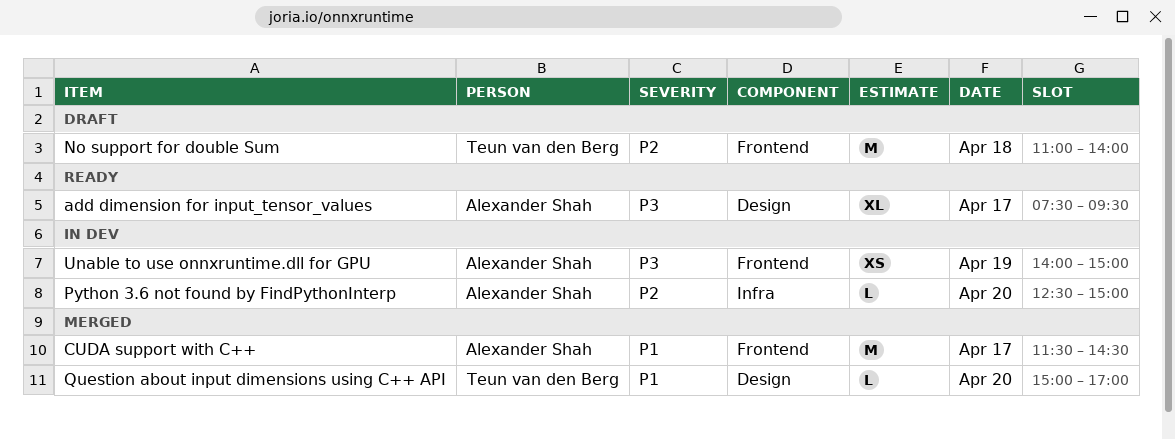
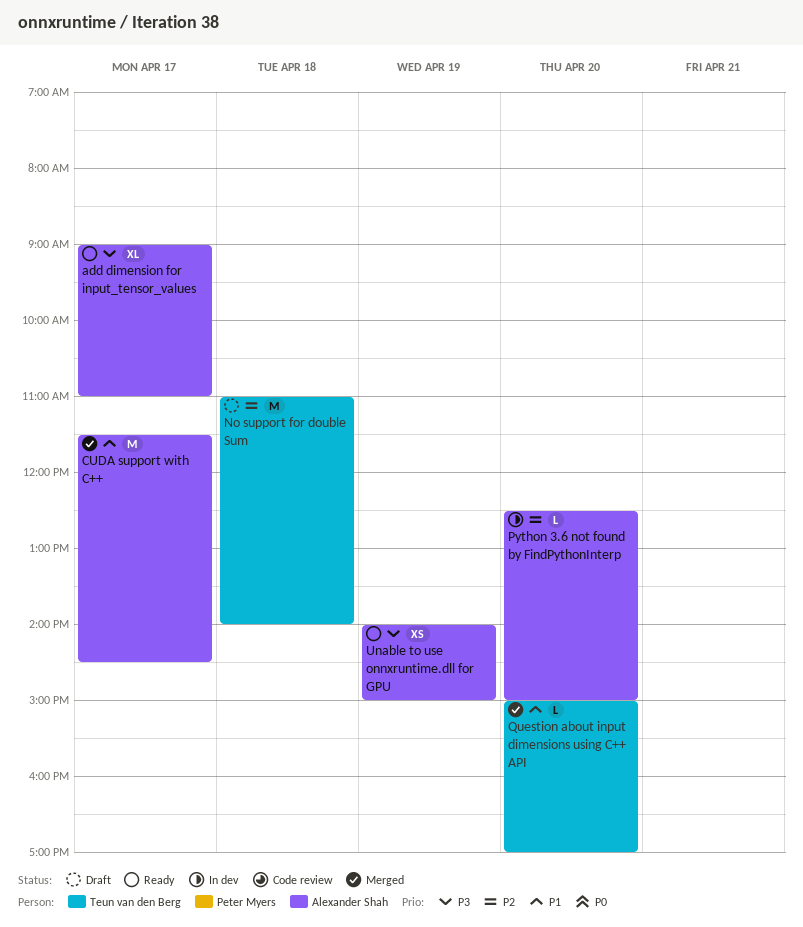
add dimension for input_tensor_values, begins: 07:30 -> 09:00
add dimension for input_tensor_values, ends: 09:30 -> 11:00
Unable to use onnxruntime.dll for GPU, status: In dev -> Ready

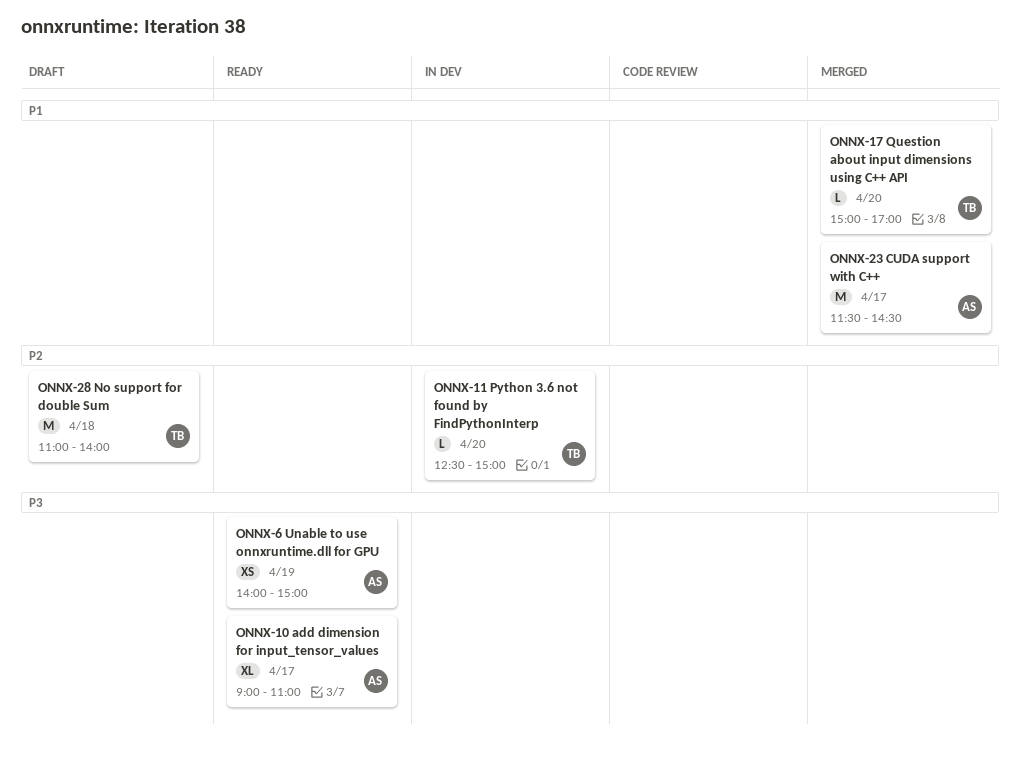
Python 3.6 not found by FindPythonInterp, owner: Alexander Shah -> Teun van den Berg

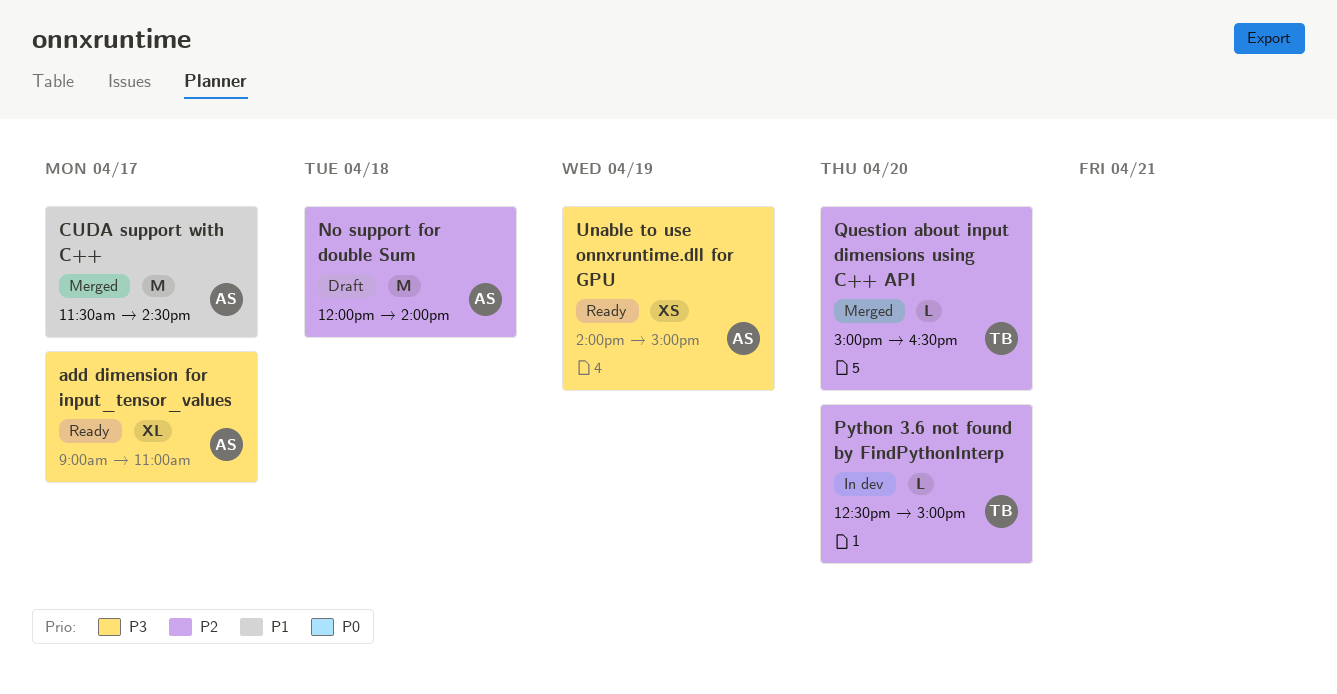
No support for double Sum, owner: TB -> AS
No support for double Sum, begins: 11:00 -> 12:00
Question about input dimensions using C++ API, priority: P1 -> P2
Question about input dimensions using C++ API, ends: 17:00 -> 16:30

